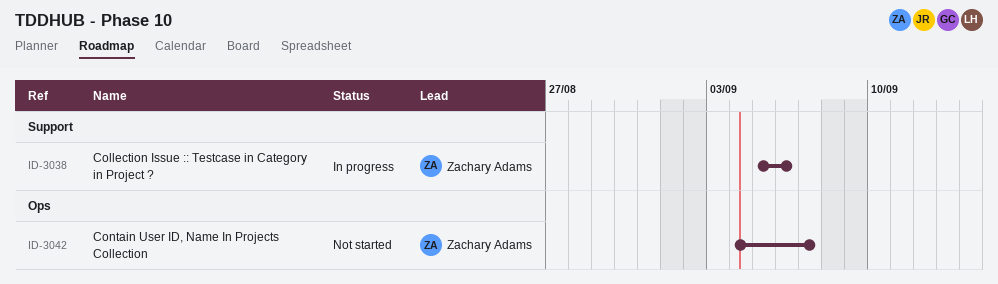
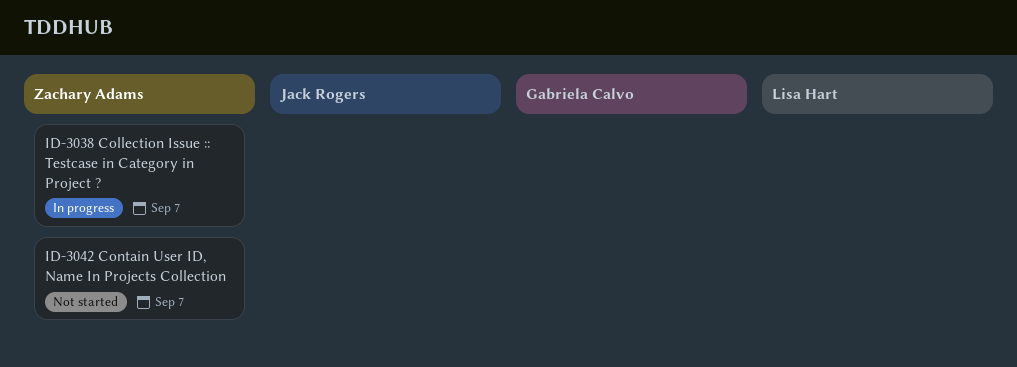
ID-3038, due: Sep 6 -> Sep 7

